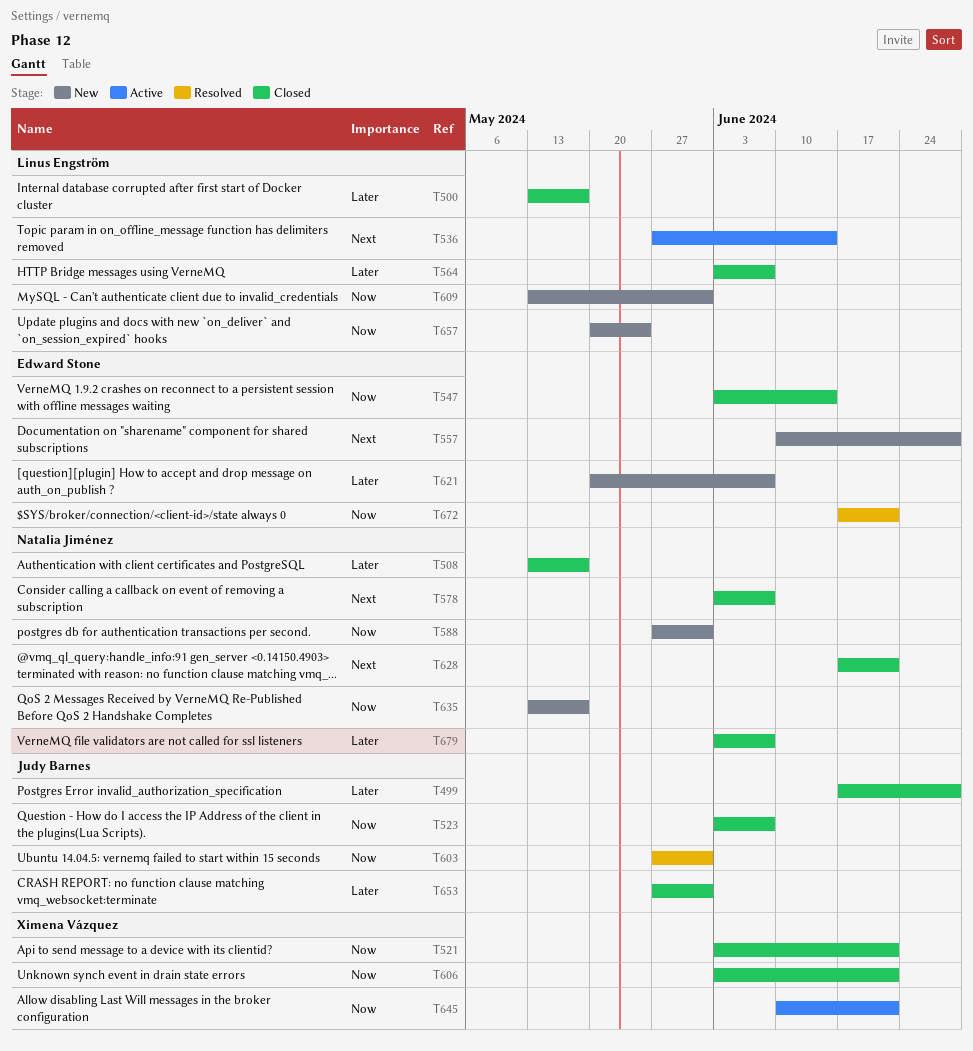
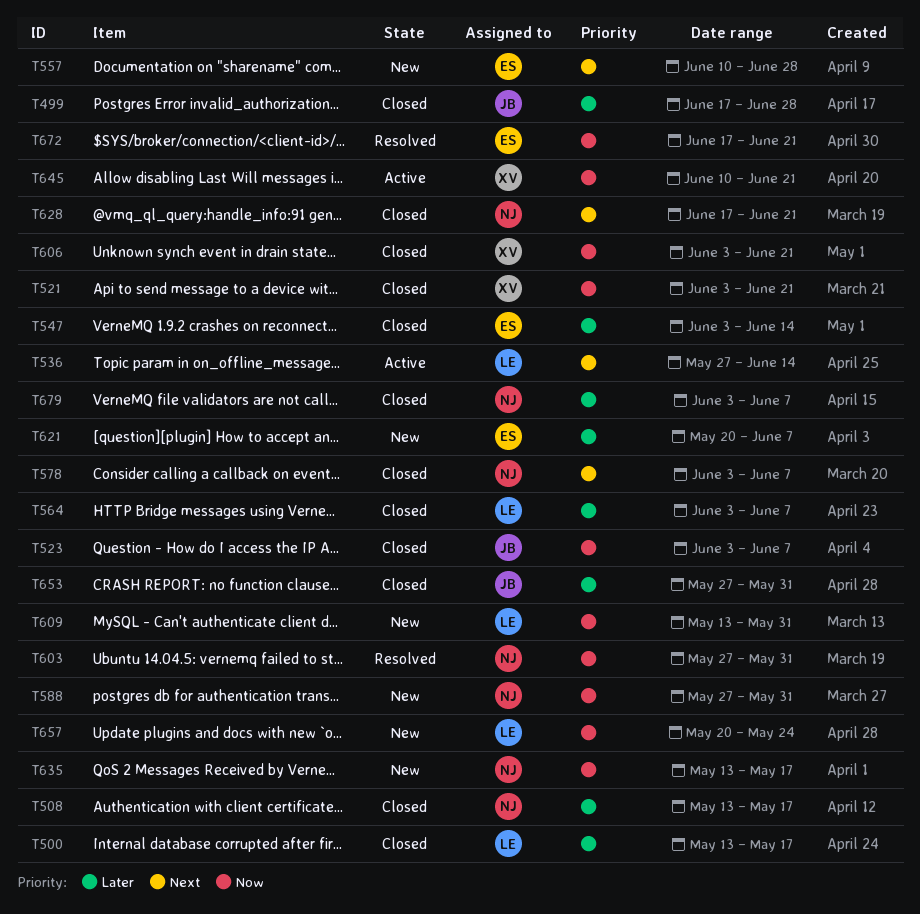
T547, priority: Now -> Later
T603, owner: Judy Barnes -> Natalia Jiménez

